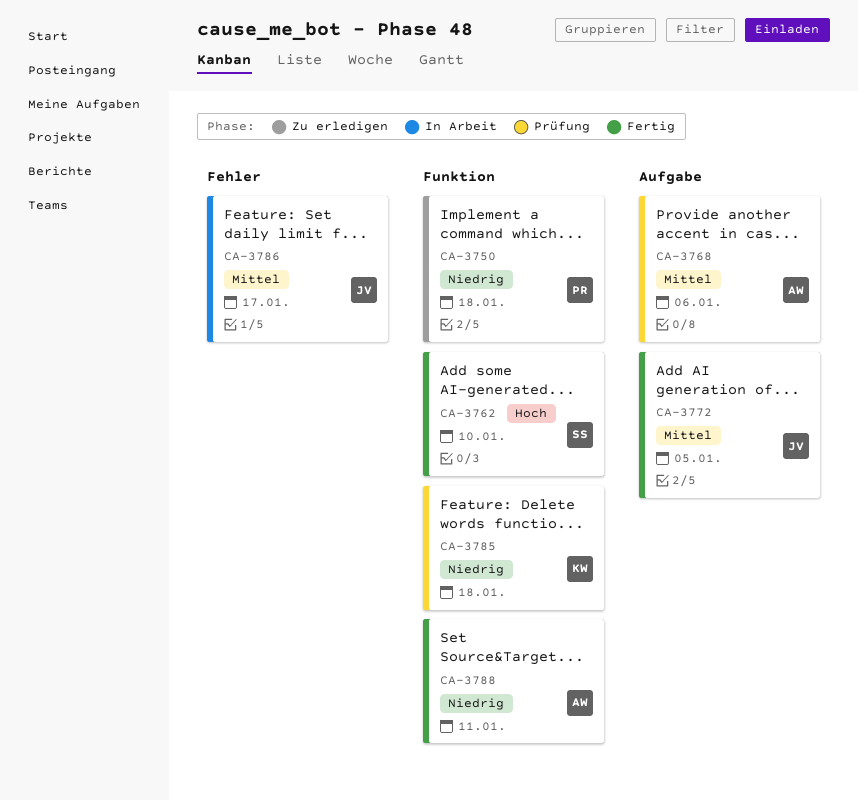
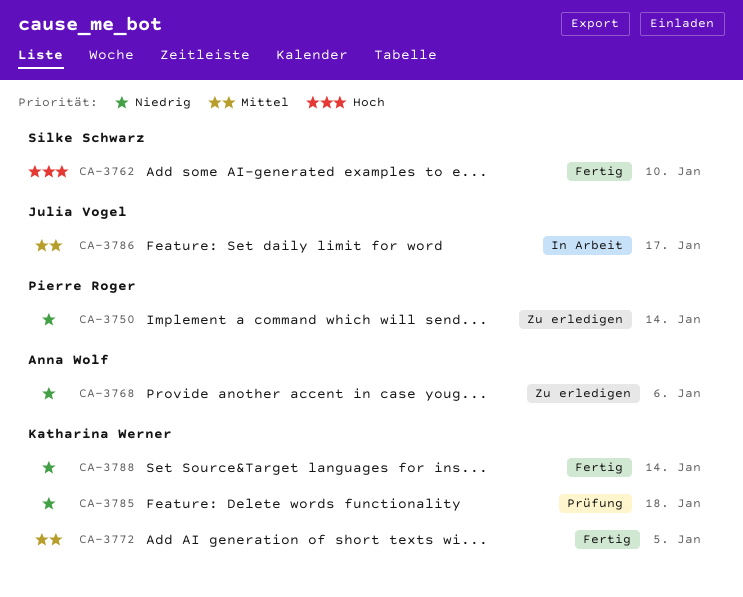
CA-3750, due: Jan 18 -> Jan 14
CA-3768, status: Prüfung -> Zu erledigen
CA-3768, priority: Mittel -> Niedrig
CA-3772, owner: Julia Vogel -> Katharina Werner
CA-3788, owner: Anna Wolf -> Katharina Werner
CA-3788, due: Jan 11 -> Jan 14

